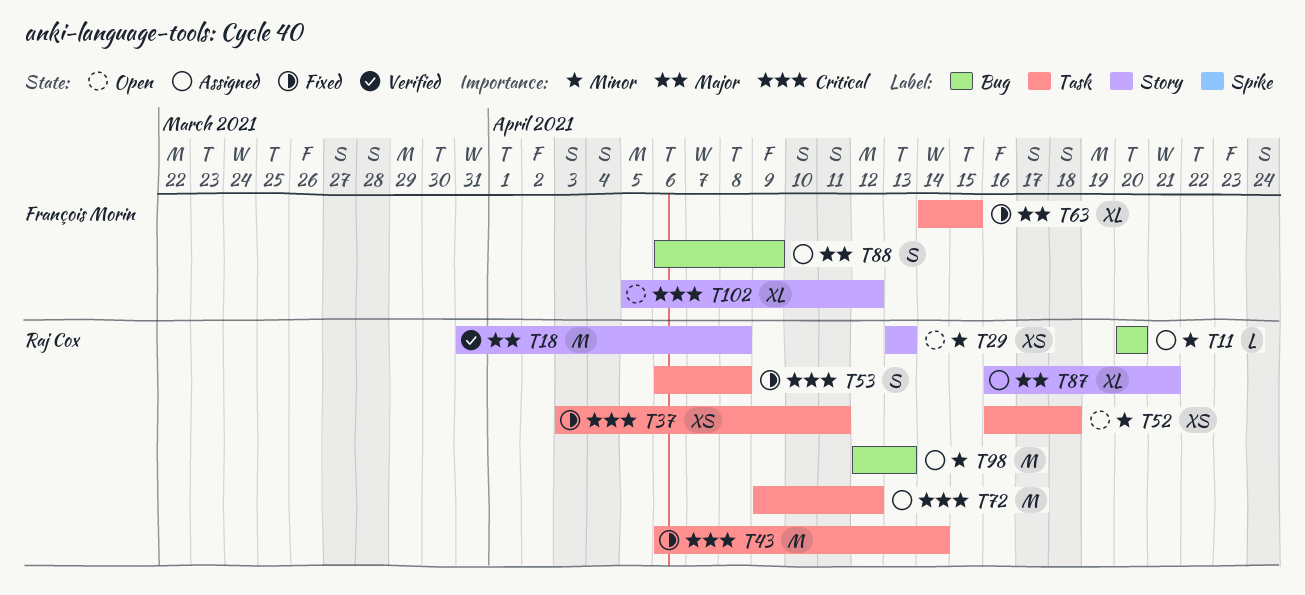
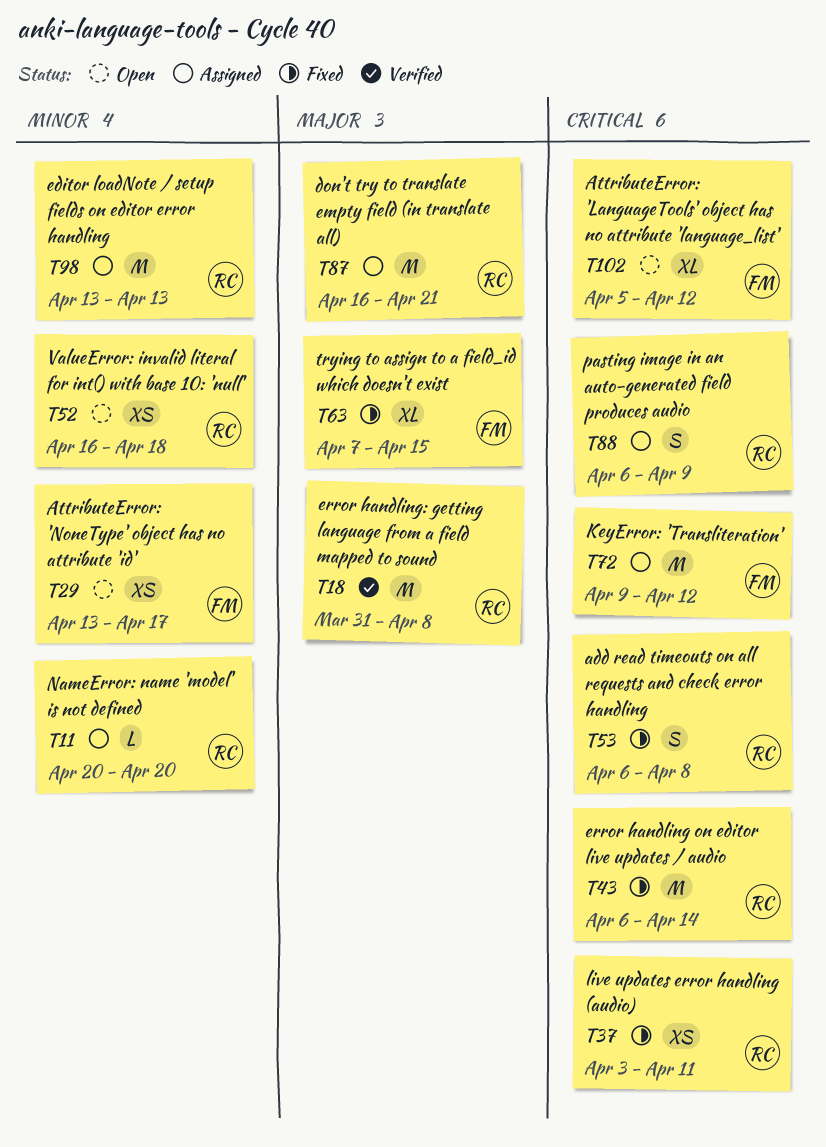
T29, owner: Raj Cox -> François Morin
T29, due: Apr 13 -> Apr 17
T63, start: Apr 14 -> Apr 7
T72, owner: Raj Cox -> François Morin
T87, estimate: XL -> M
T88, owner: François Morin -> Raj Cox
T88, priority: Major -> Critical
T98, start: Apr 12 -> Apr 13

